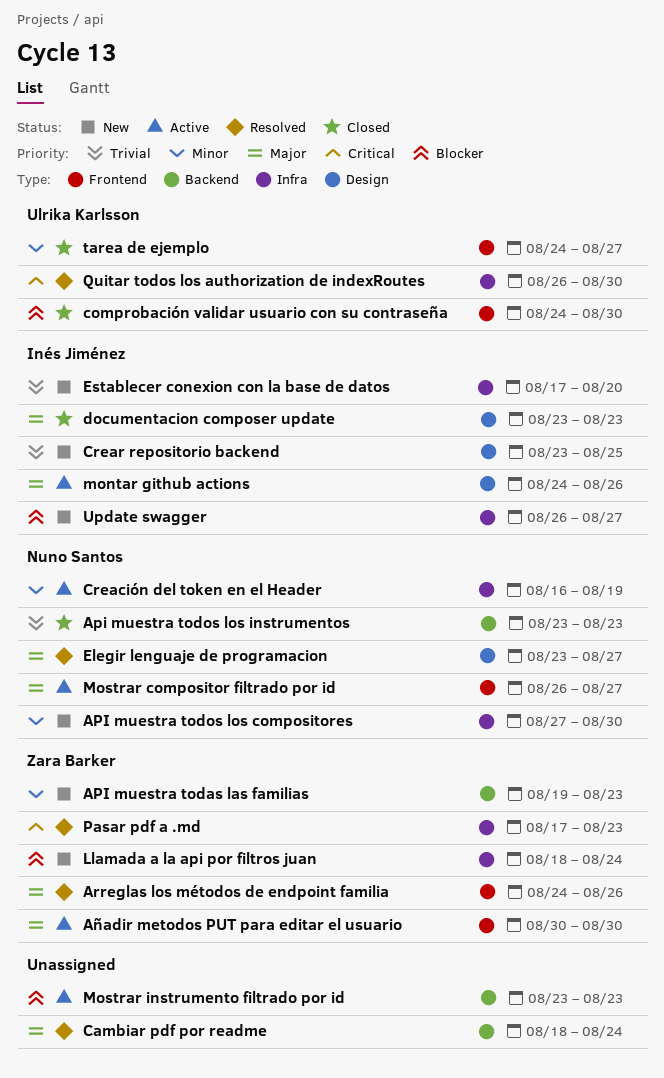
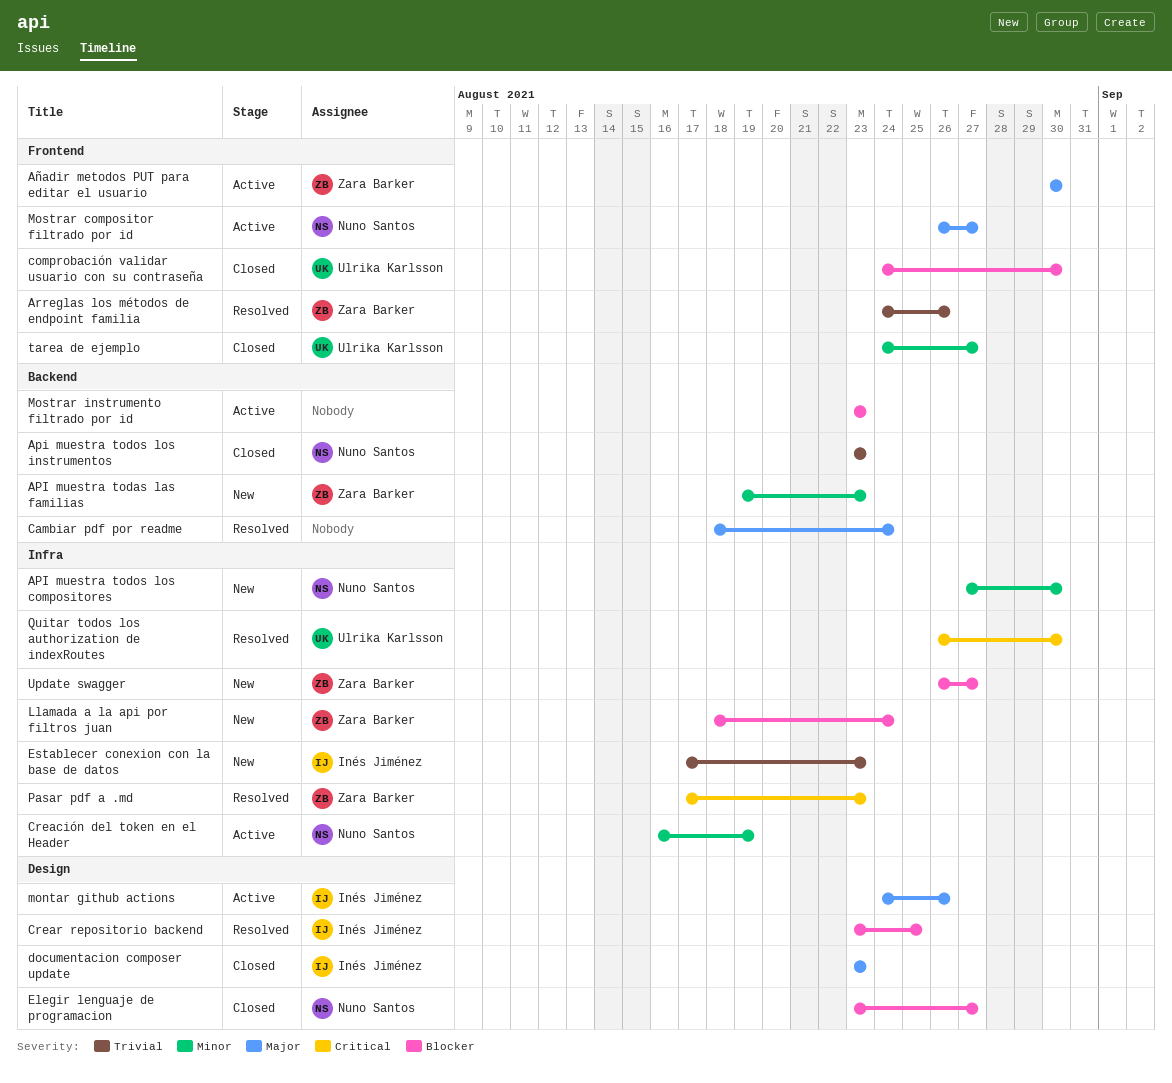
Arreglas los métodos de endpoint familia, priority: Major -> Trivial
Crear repositorio backend, status: New -> Resolved
Crear repositorio backend, priority: Trivial -> Blocker
Elegir lenguaje de programacion, status: Resolved -> Closed
Elegir lenguaje de programacion, priority: Major -> Blocker
Establecer conexion con la base de datos, due: Aug 20 -> Aug 23
Update swagger, owner: Inés Jiménez -> Zara Barker

